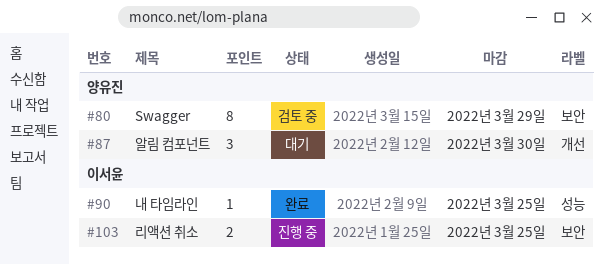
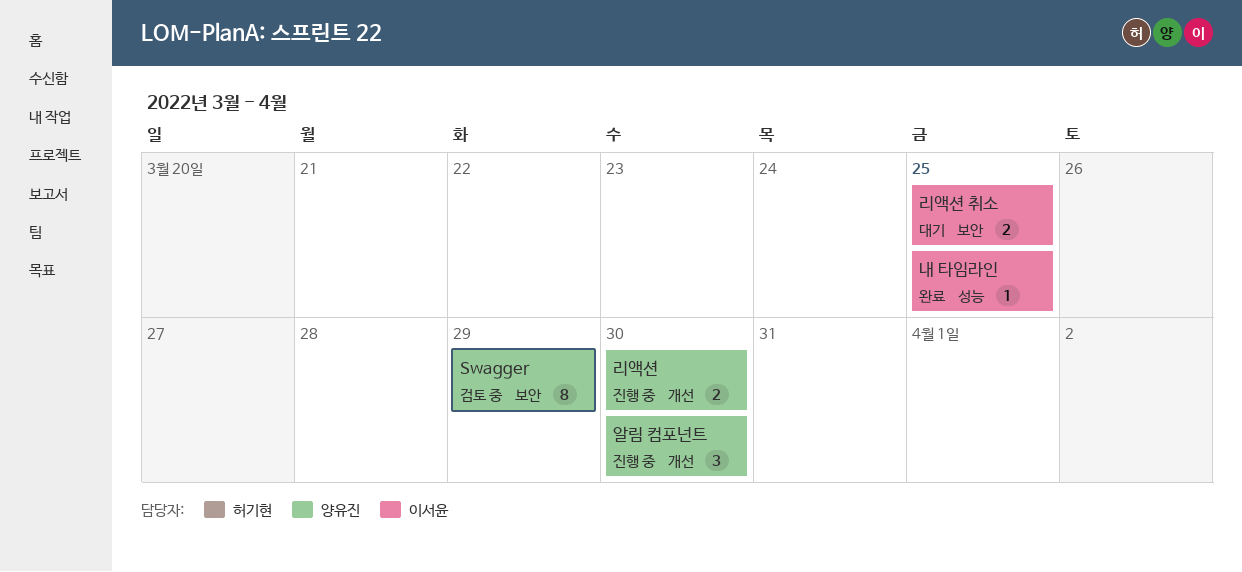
리액션: none -> present
리액션 취소, status: 진행 중 -> 대기
알림 컴포넌트, status: 대기 -> 진행 중

